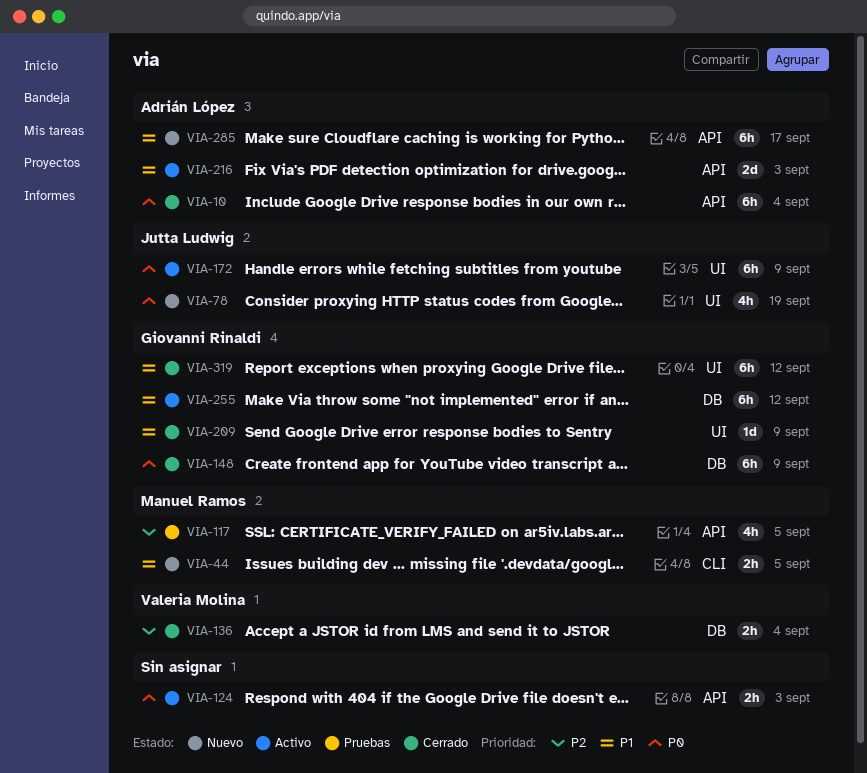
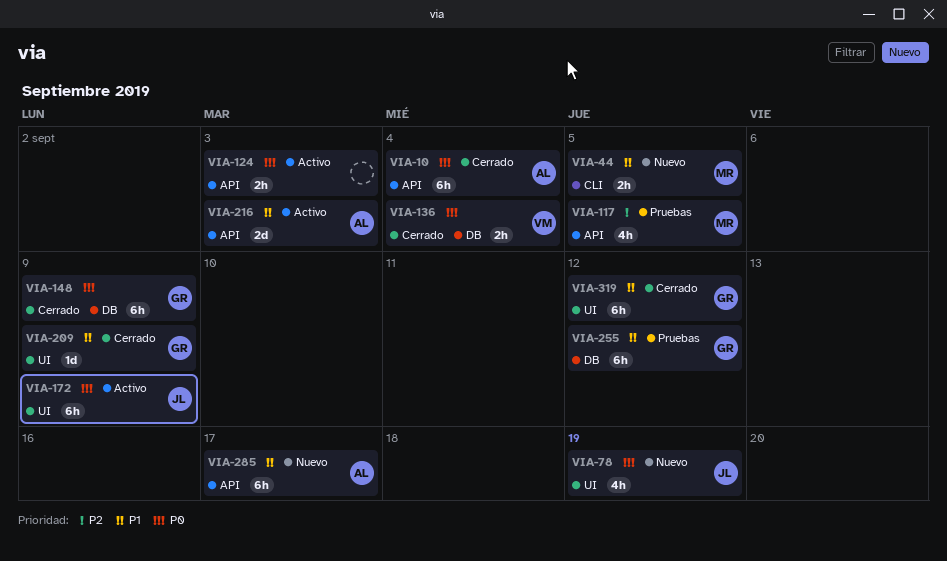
VIA-136, priority: P2 -> P0
VIA-255, status: Activo -> Pruebas

